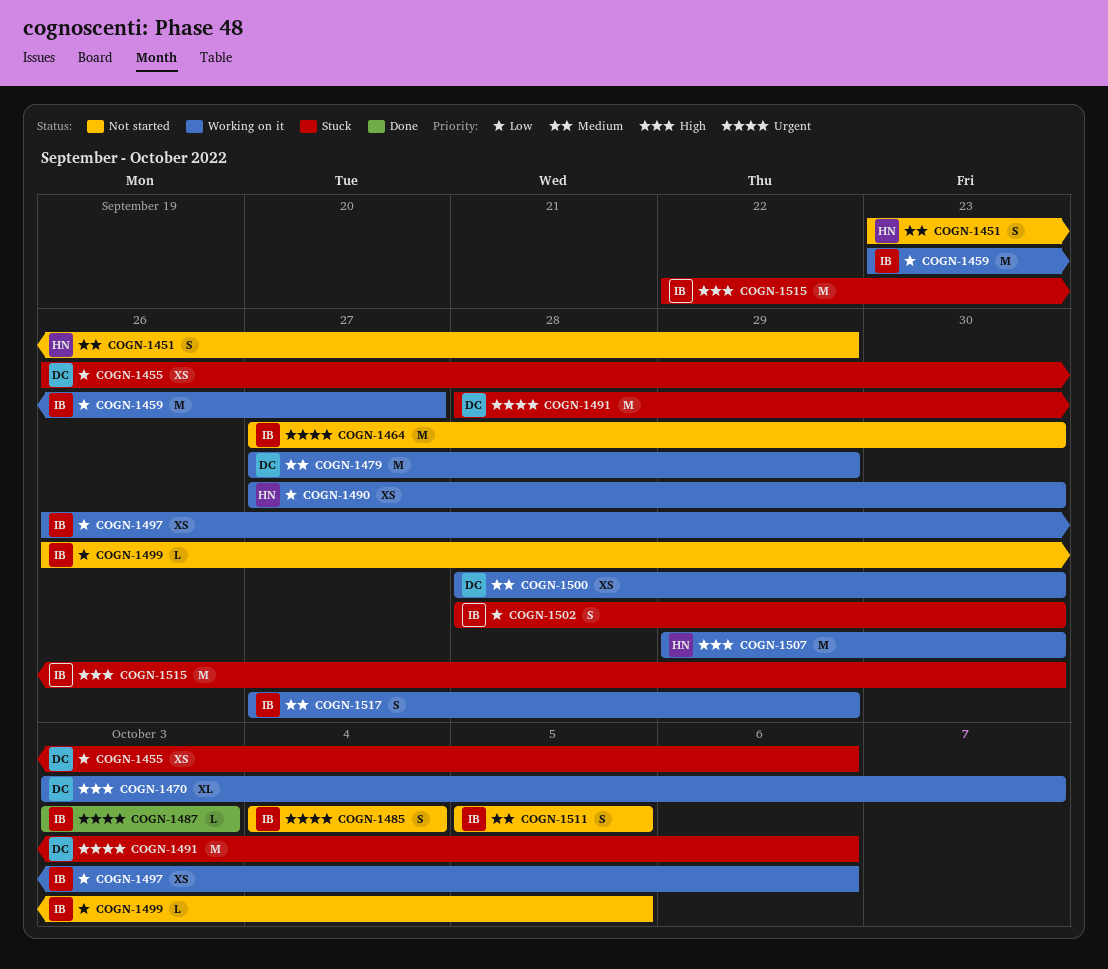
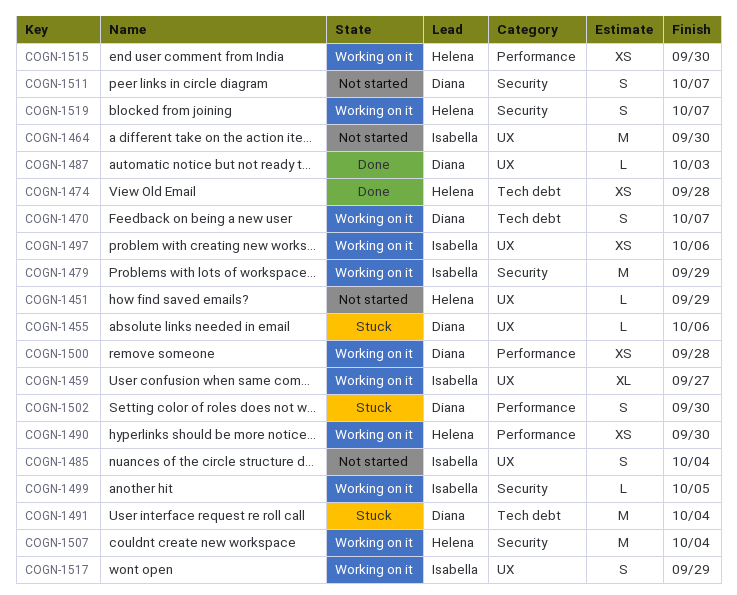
COGN-1451, estimate: S -> L
COGN-1455, estimate: XS -> L
COGN-1459, estimate: M -> XL
COGN-1470, estimate: XL -> S
COGN-1474: none -> present
COGN-1479, owner: Diana -> Isabella
COGN-1487, owner: Isabella -> Diana
COGN-1491, due: Oct 6 -> Oct 4
COGN-1499, status: Not started -> Working on it
COGN-1500, due: Sep 30 -> Sep 28
COGN-1502, owner: Isabella -> Diana
COGN-1507, due: Sep 30 -> Oct 4
COGN-1511, owner: Isabella -> Diana
COGN-1511, due: Oct 5 -> Oct 7
COGN-1515, status: Stuck -> Working on it
COGN-1515, owner: Isabella -> Helena
COGN-1515, estimate: M -> XS
COGN-1519: none -> present

